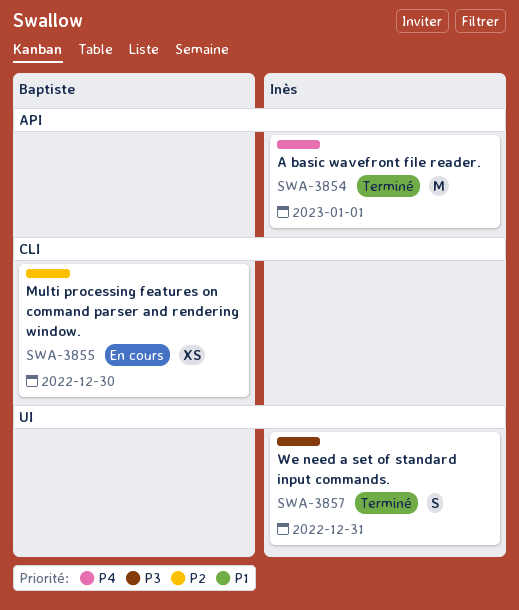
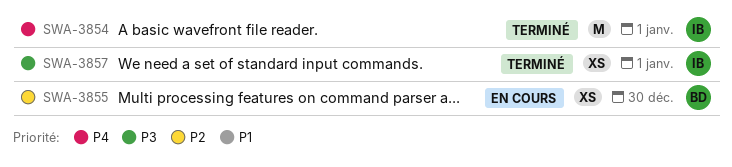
SWA-3857, estimate: S -> XS
SWA-3857, due: Dec 31 -> Jan 1

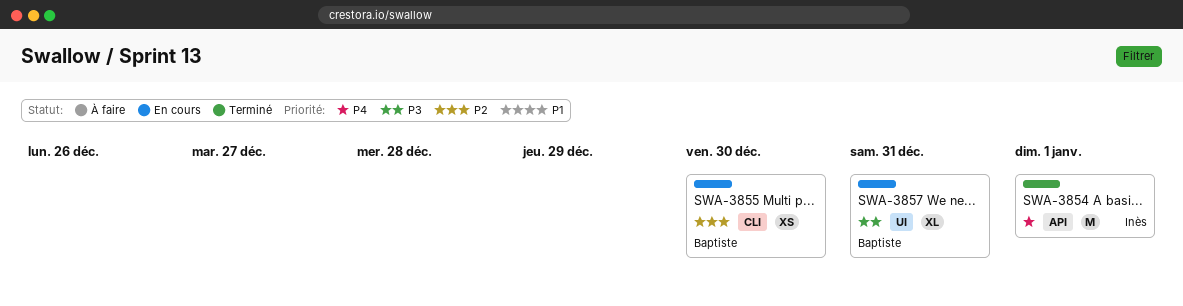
SWA-3857, status: Terminé -> En cours
SWA-3857, owner: Inès -> Baptiste
SWA-3857, estimate: XS -> XL
SWA-3857, due: Jan 1 -> Dec 31

